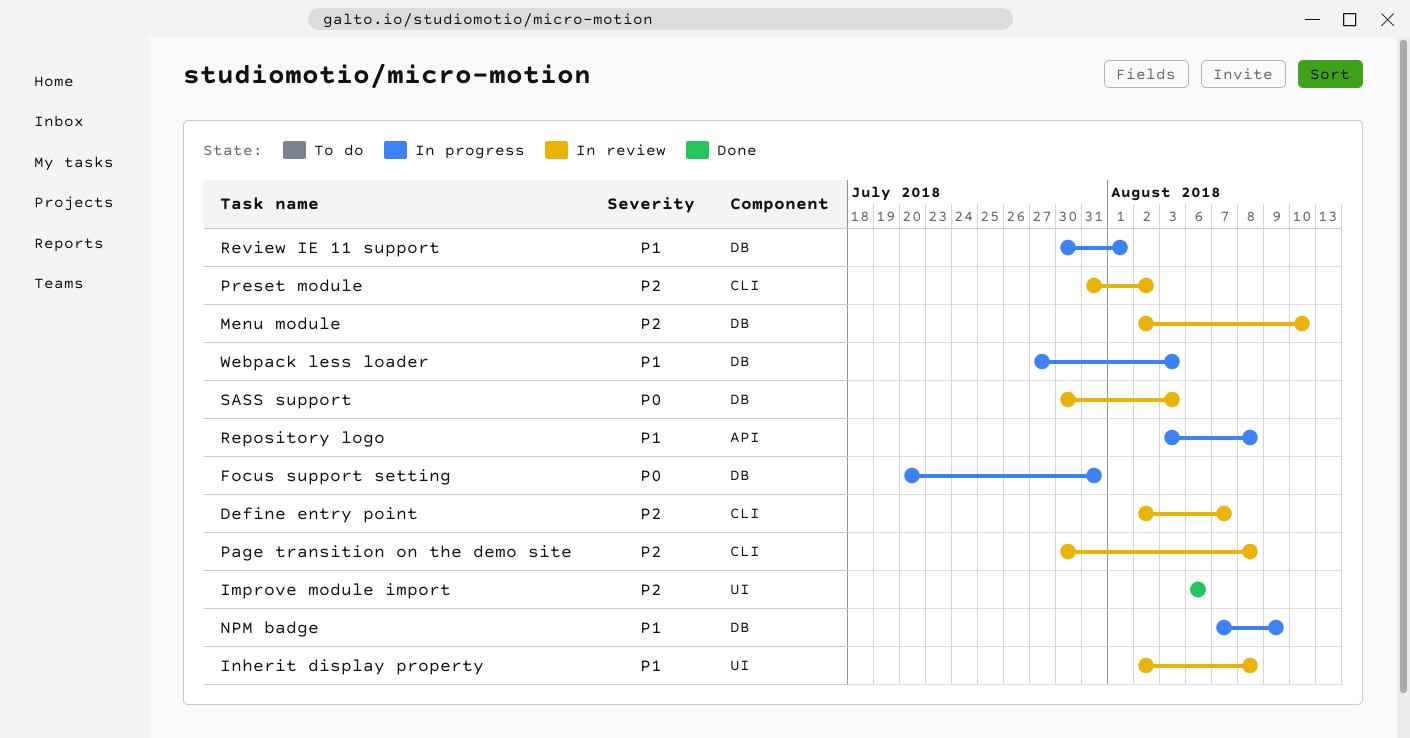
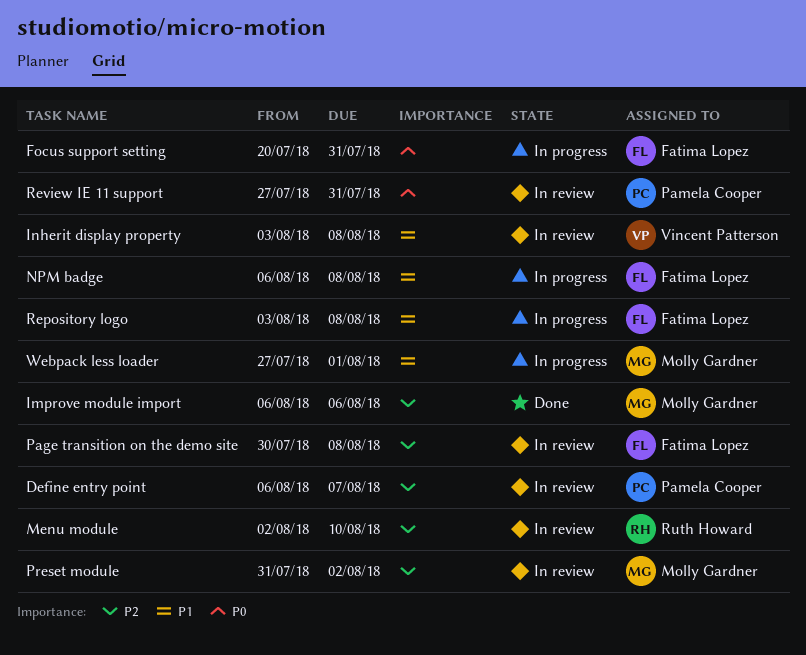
Define entry point, start: Aug 2 -> Aug 6
Inherit display property, start: Aug 2 -> Aug 3
NPM badge, start: Aug 7 -> Aug 6
NPM badge, due: Aug 9 -> Aug 8
Review IE 11 support, status: In progress -> In review
Review IE 11 support, priority: P1 -> P0
Review IE 11 support, start: Jul 30 -> Jul 27
Review IE 11 support, due: Aug 1 -> Jul 31
SASS support: present -> none
Webpack less loader, due: Aug 3 -> Aug 1

